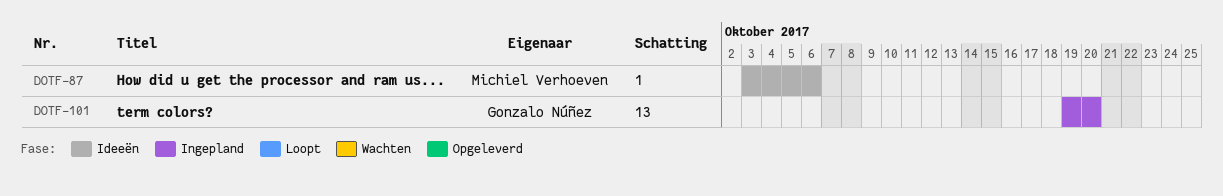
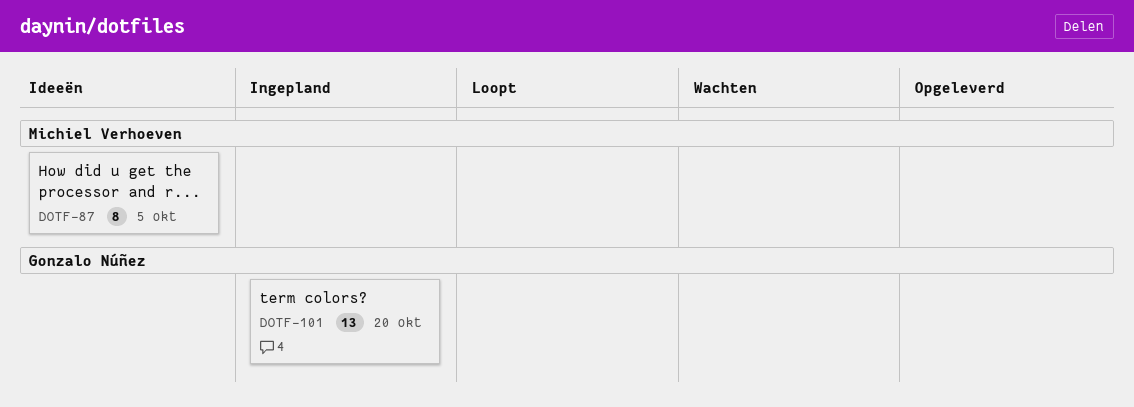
DOTF-87, estimate: 1 -> 8
DOTF-87, due: Oct 6 -> Oct 5

